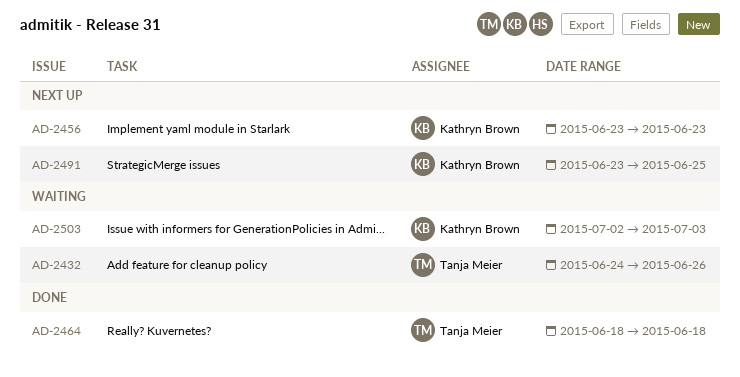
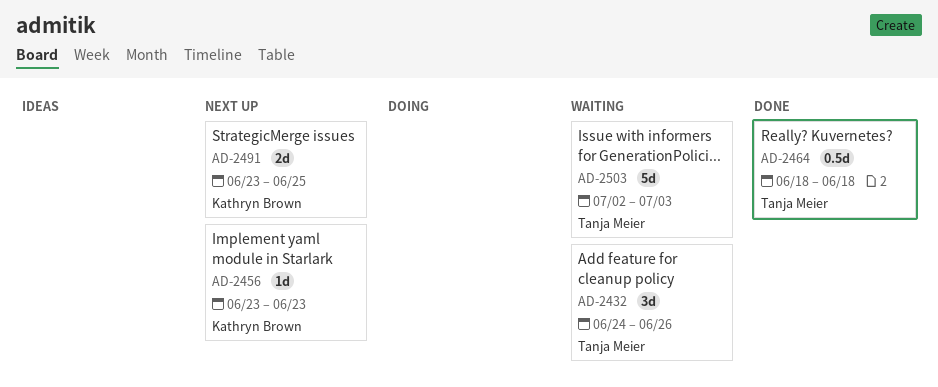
AD-2503, owner: Kathryn Brown -> Tanja Meier

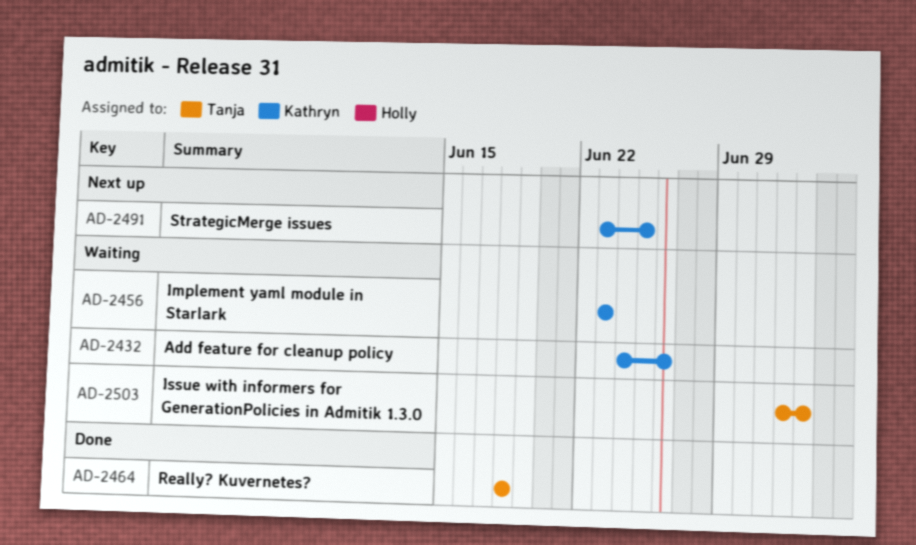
AD-2432, owner: Tanja Meier -> Kathryn Brown
AD-2456, status: Next up -> Waiting

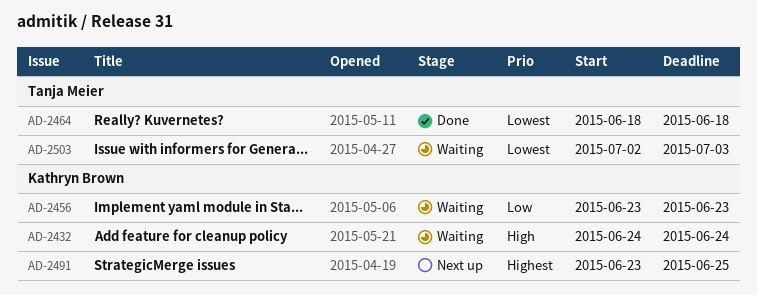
AD-2432, due: Jun 26 -> Jun 24

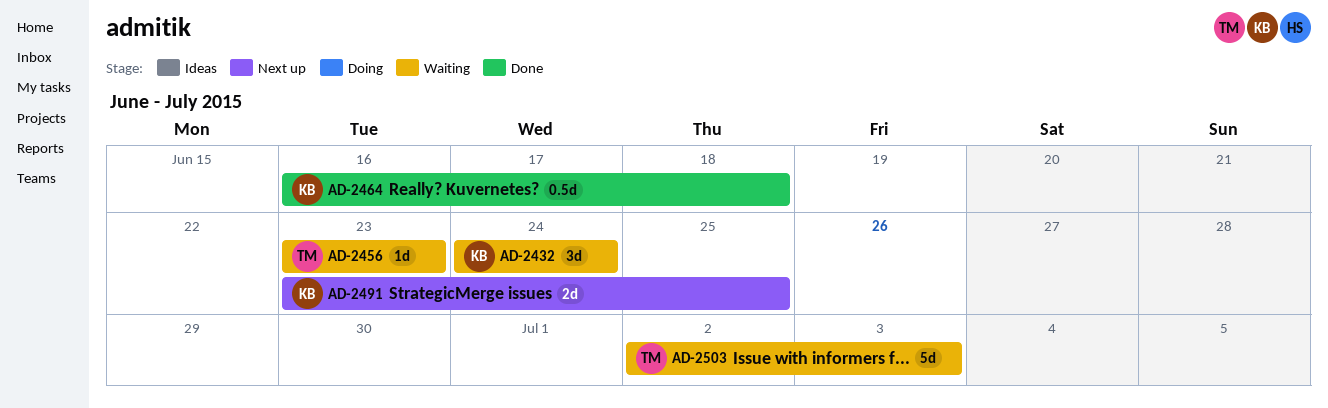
AD-2456, owner: Kathryn Brown -> Tanja Meier
AD-2464, owner: Tanja Meier -> Kathryn Brown
AD-2464, start: Jun 18 -> Jun 16

